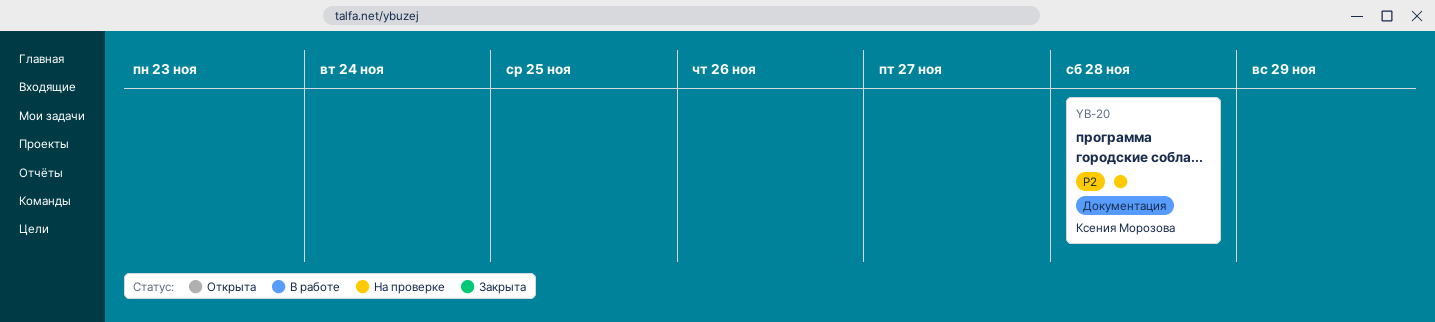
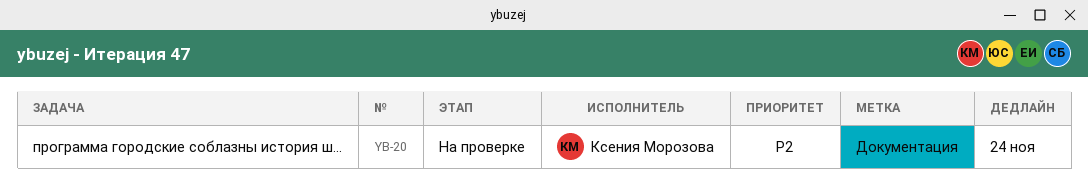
YB-20, due: Nov 28 -> Nov 24

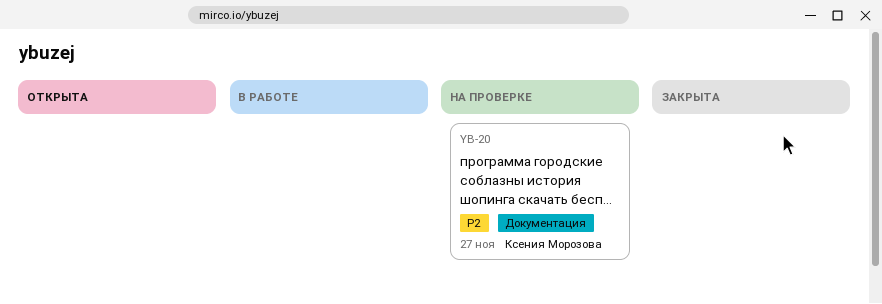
YB-20, due: Nov 24 -> Nov 27

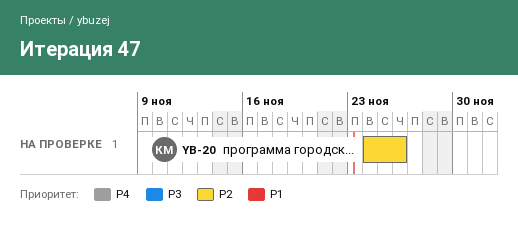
YB-20, due: Nov 27 -> Nov 26

